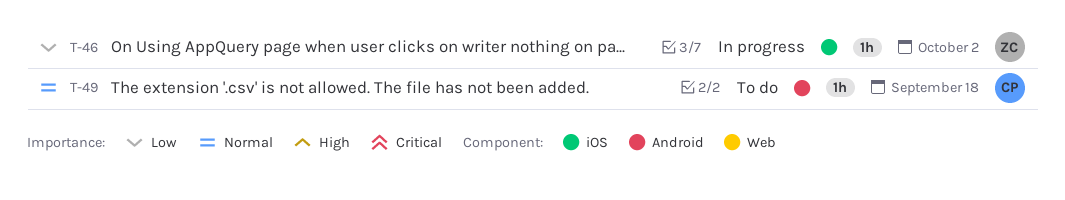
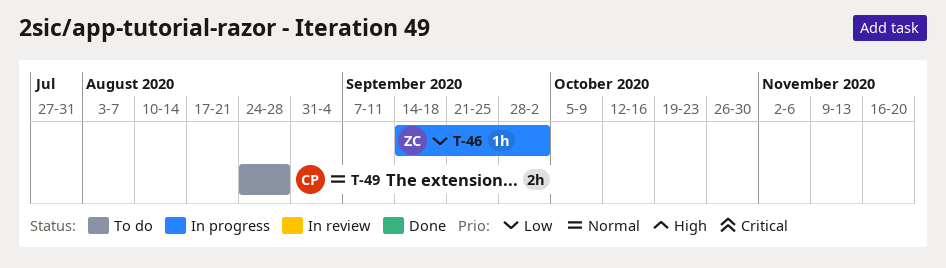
T-49, estimate: 1h -> 2h
T-49, due: Sep 18 -> Aug 28

